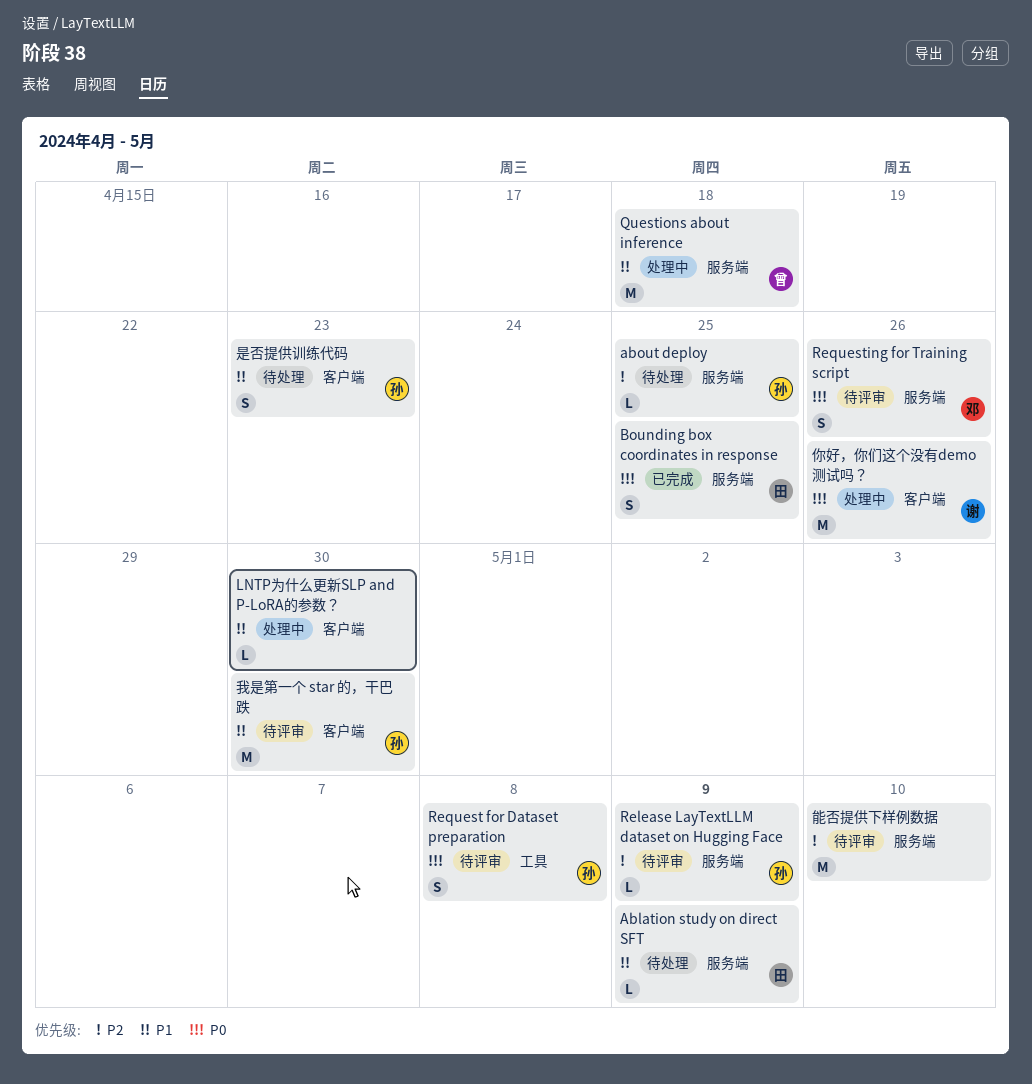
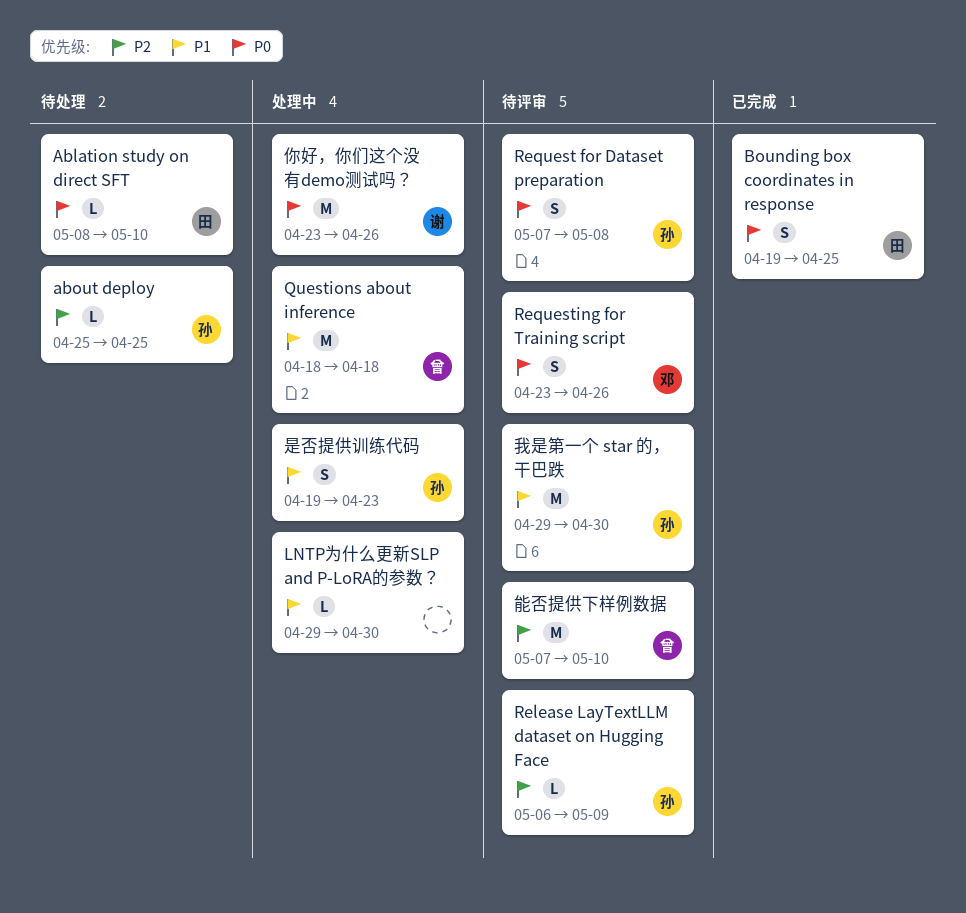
Ablation study on direct SFT, priority: P1 -> P0
Ablation study on direct SFT, due: May 9 -> May 10
是否提供训练代码, status: 待处理 -> 处理中
能否提供下样例数据, owner: none -> 曾

